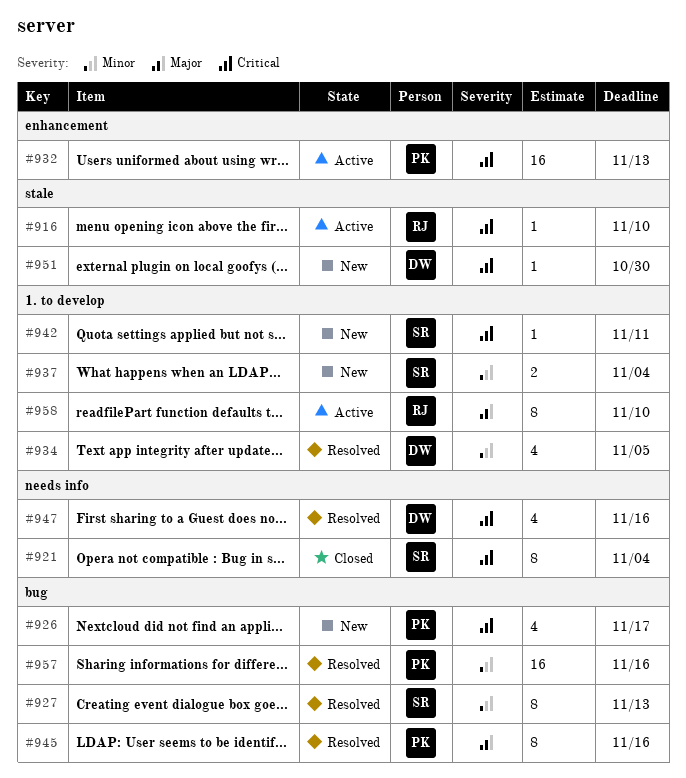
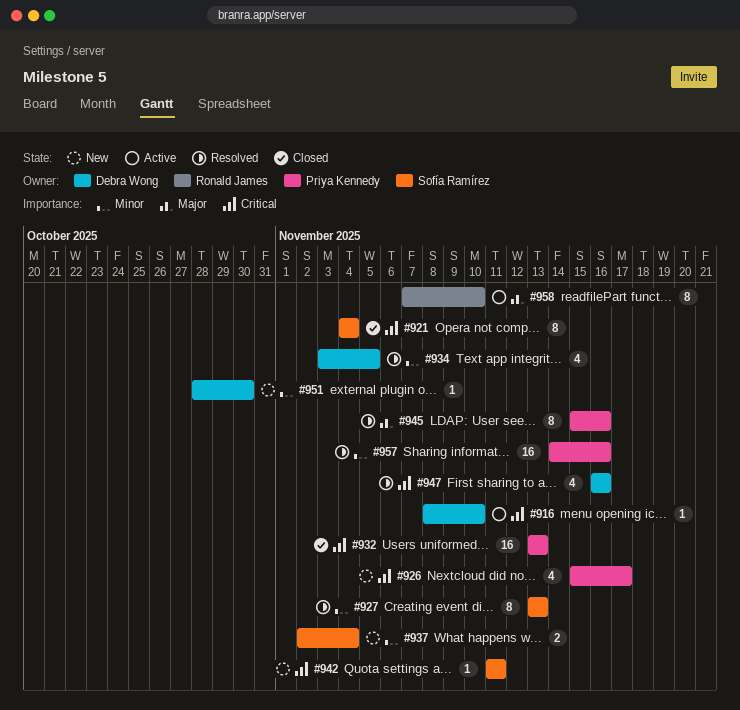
#916, owner: Ronald James -> Debra Wong
#932, status: Active -> Closed
#951, priority: Critical -> Minor

